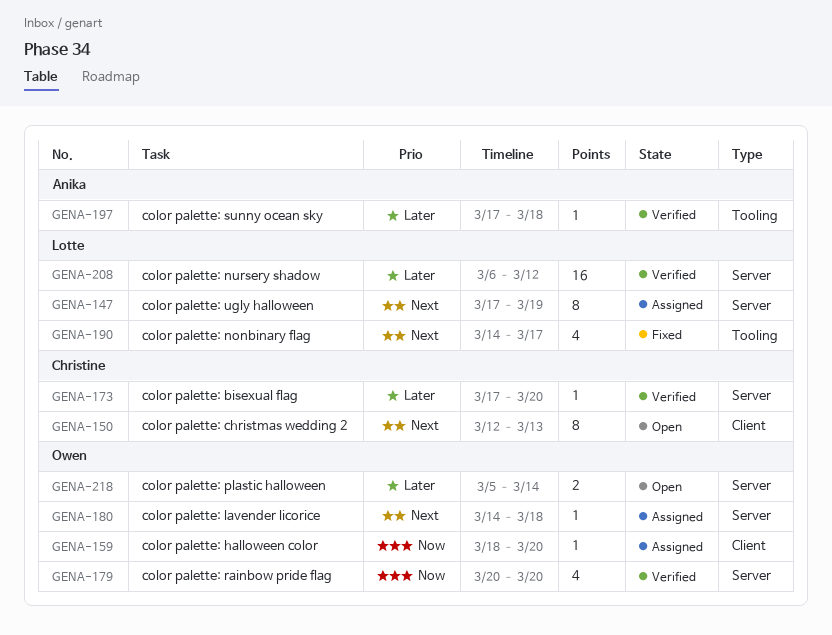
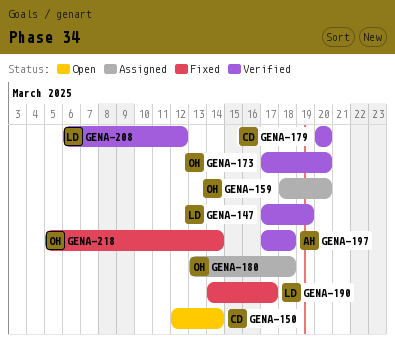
GENA-147, status: Assigned -> Verified
GENA-150, due: Mar 13 -> Mar 14
GENA-173, owner: Christine -> Owen
GENA-179, owner: Owen -> Christine
GENA-180, start: Mar 14 -> Mar 13
GENA-218, status: Open -> Fixed

